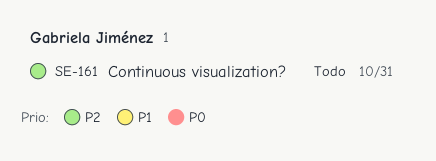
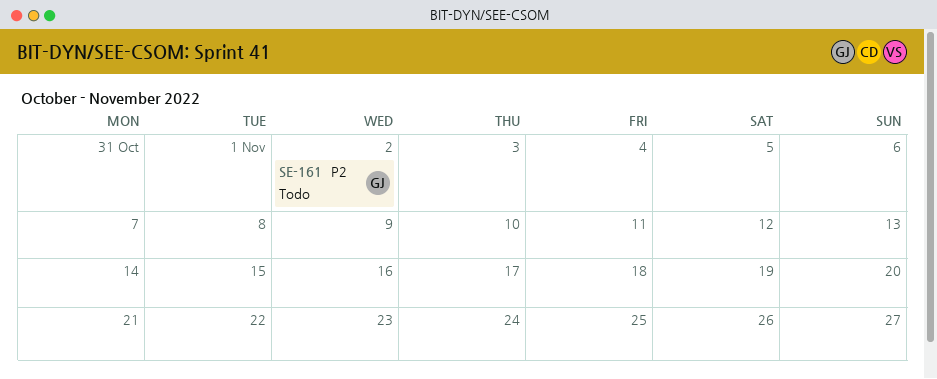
SE-161, due: Oct 31 -> Nov 2

